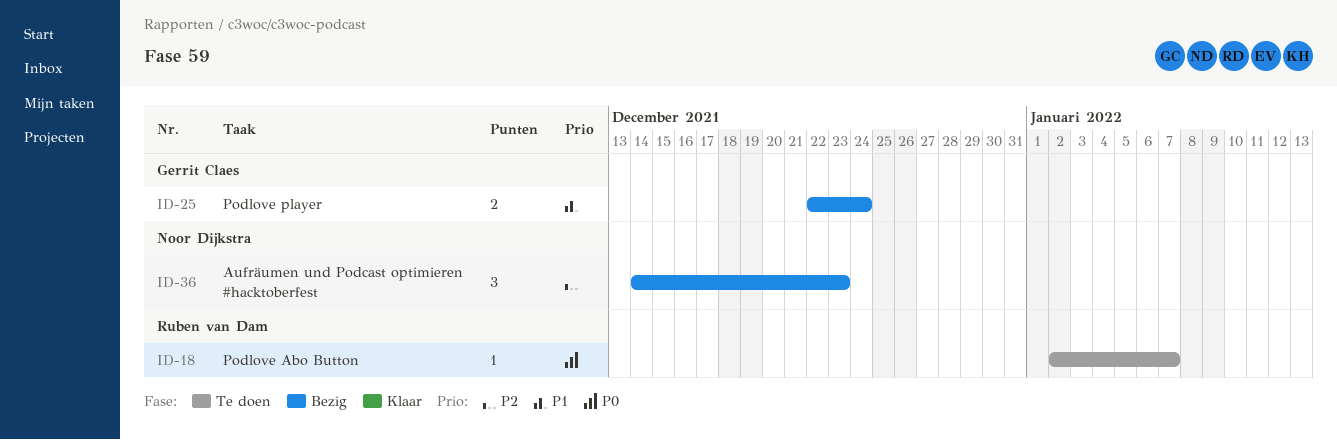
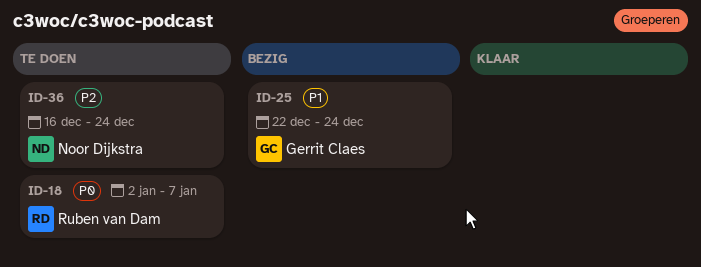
ID-36, status: Bezig -> Te doen
ID-36, start: Dec 14 -> Dec 16
ID-36, due: Dec 23 -> Dec 24

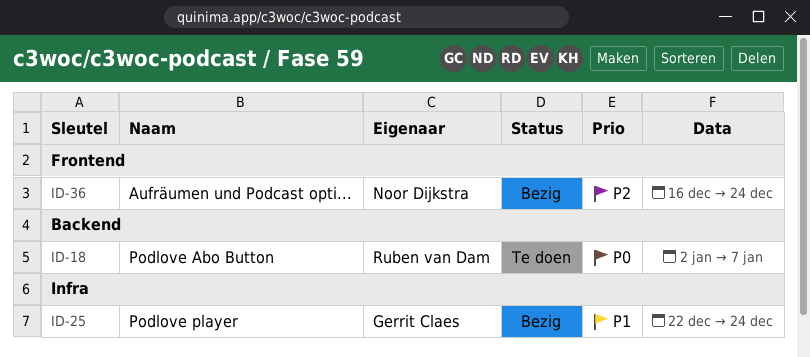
ID-36, status: Te doen -> Bezig

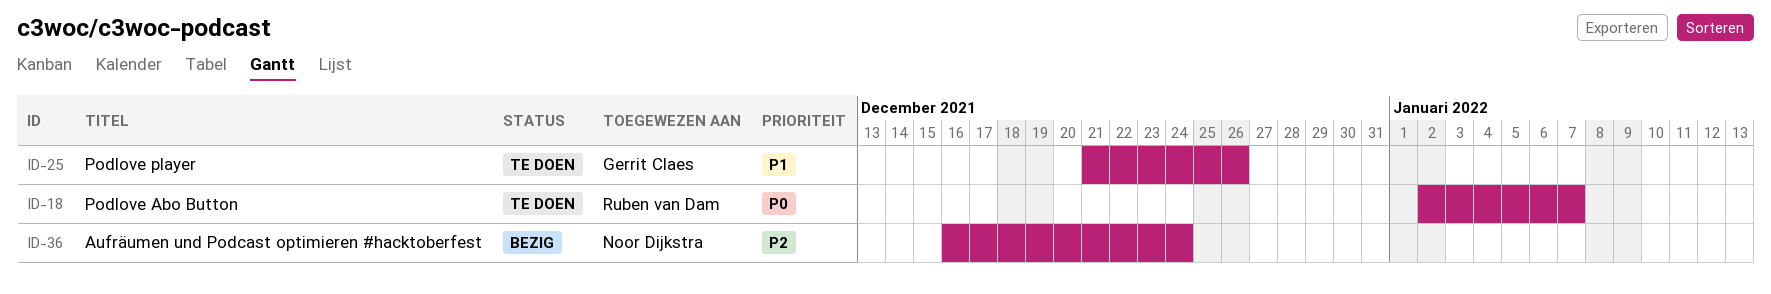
ID-25, status: Bezig -> Te doen
ID-25, start: Dec 22 -> Dec 21
ID-25, due: Dec 24 -> Dec 26

